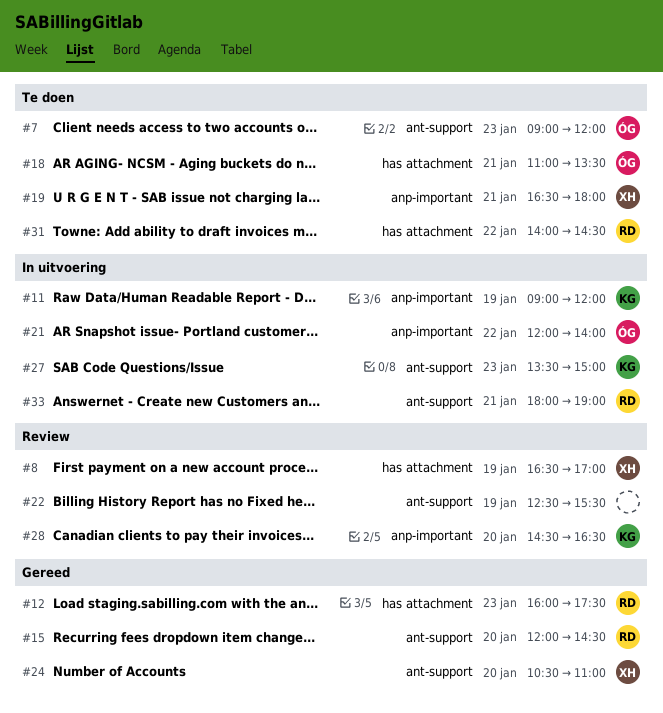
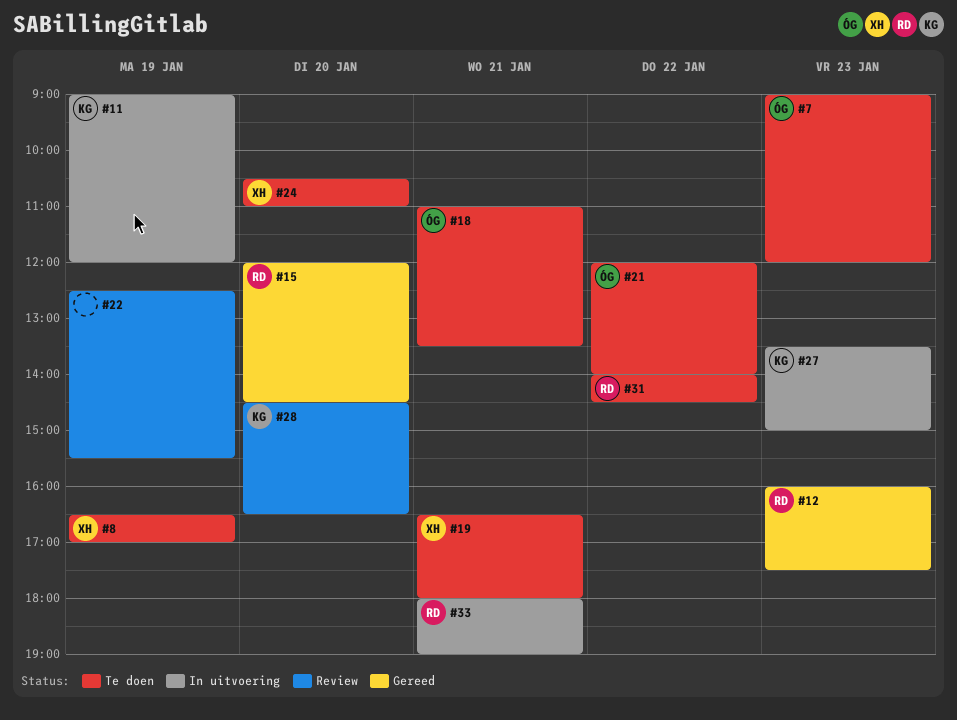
#8, status: Review -> Te doen
#21, status: In uitvoering -> Te doen
#24, status: Gereed -> Te doen

